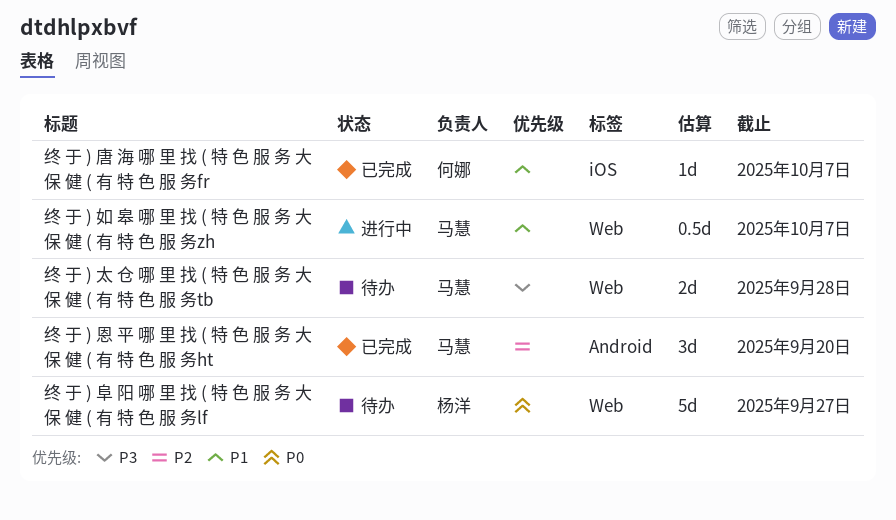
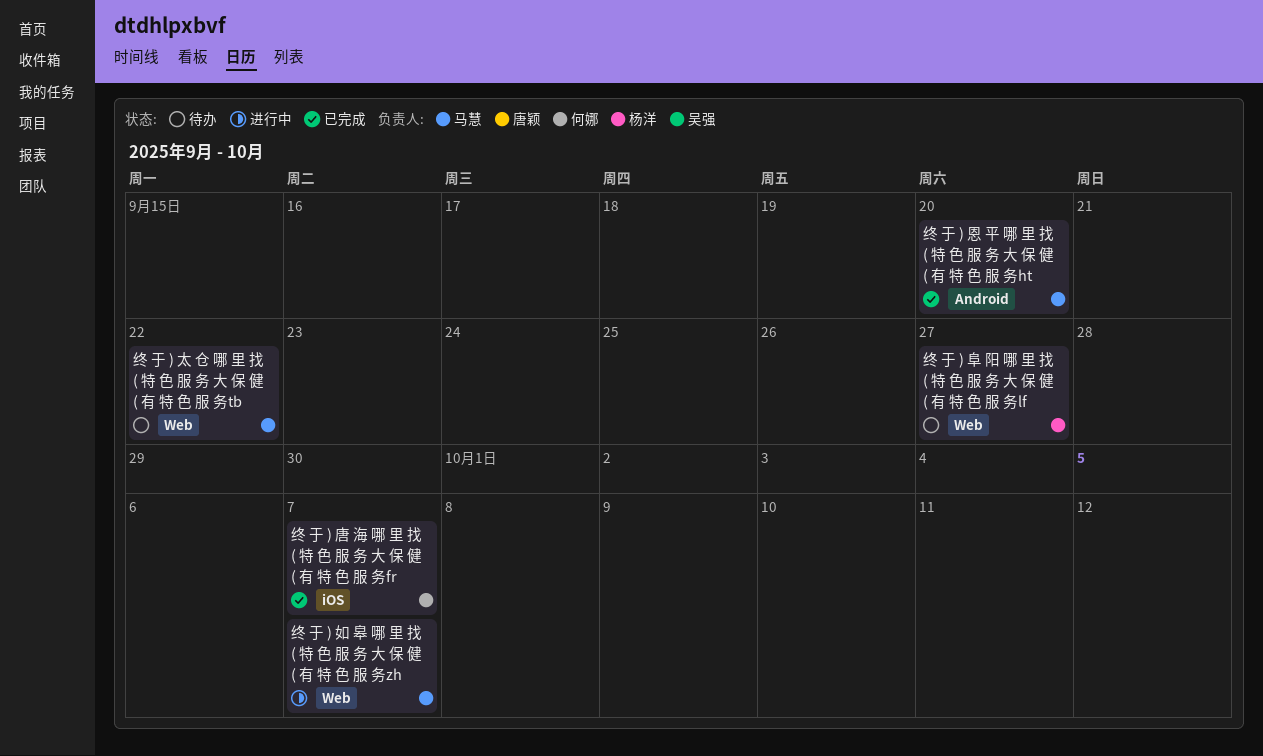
终 于 ) 太 仓 哪 里 找 ( 特 色 服 务 大 保 健 ( 有 特 色 服 务tb, due: Sep 28 -> Sep 22

